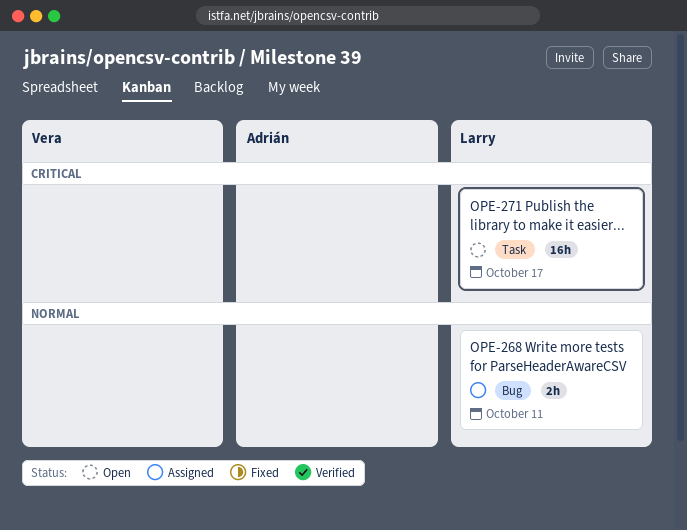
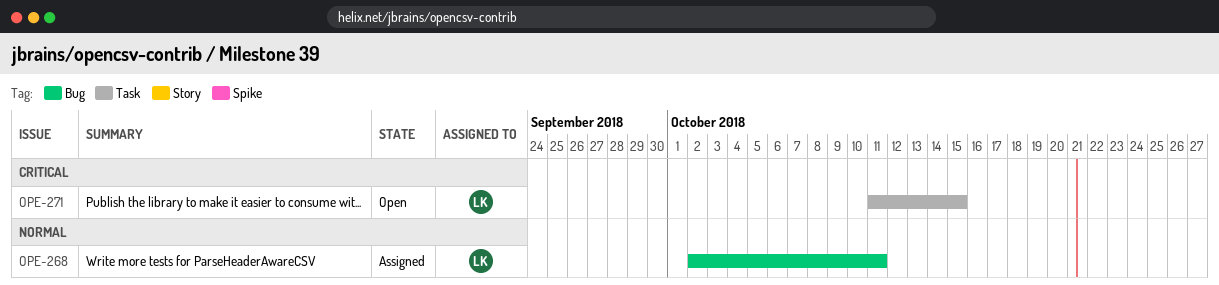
OPE-271, due: Oct 17 -> Oct 15

